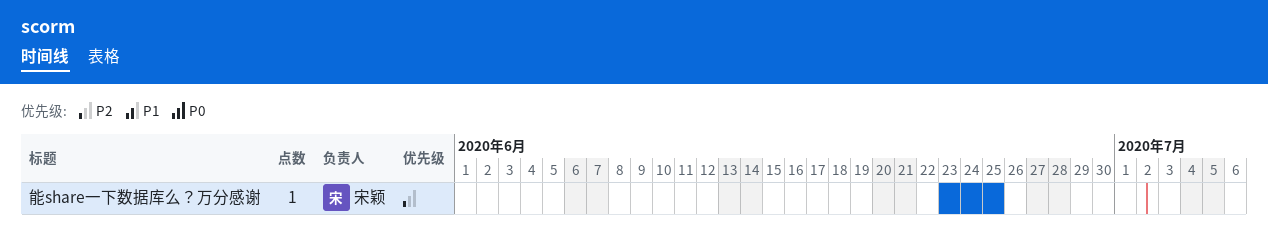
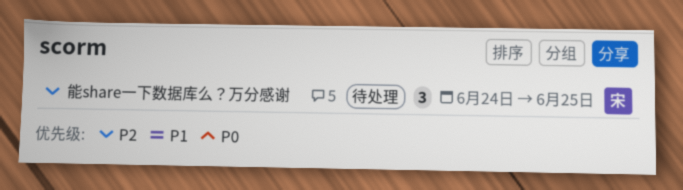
能share一下数据库么？万分感谢, estimate: 1 -> 3
能share一下数据库么？万分感谢, start: Jun 23 -> Jun 24

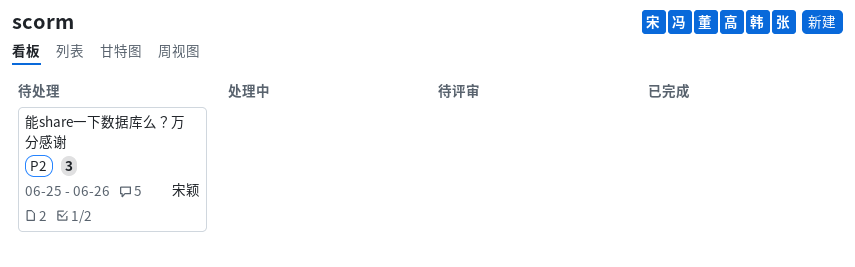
能share一下数据库么？万分感谢, start: Jun 24 -> Jun 25
能share一下数据库么？万分感谢, due: Jun 25 -> Jun 26

